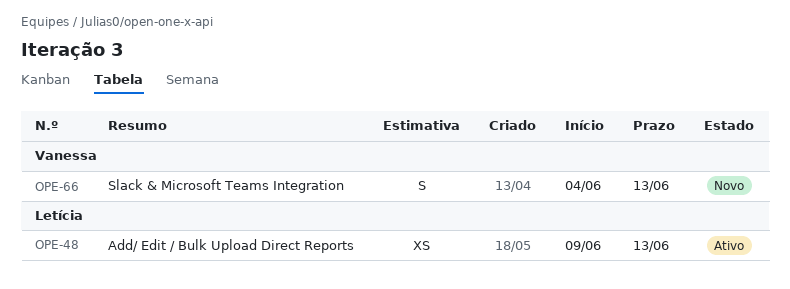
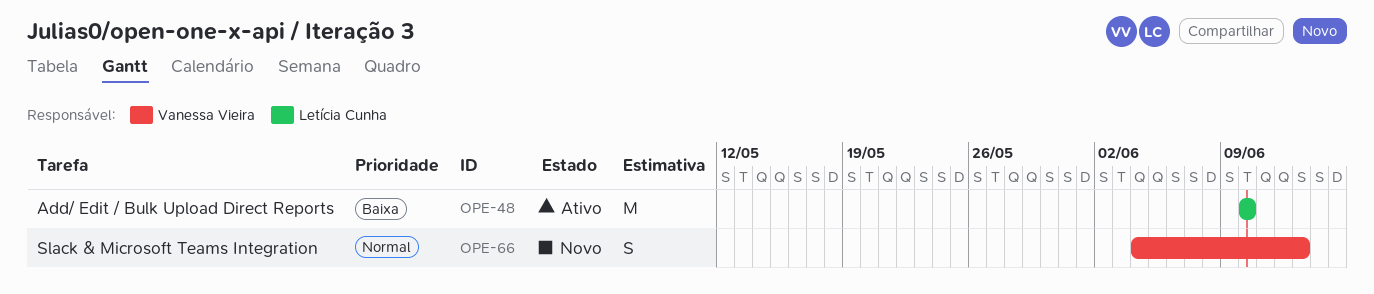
OPE-48, estimate: XS -> M
OPE-48, start: Jun 9 -> Jun 10
OPE-48, due: Jun 13 -> Jun 10

